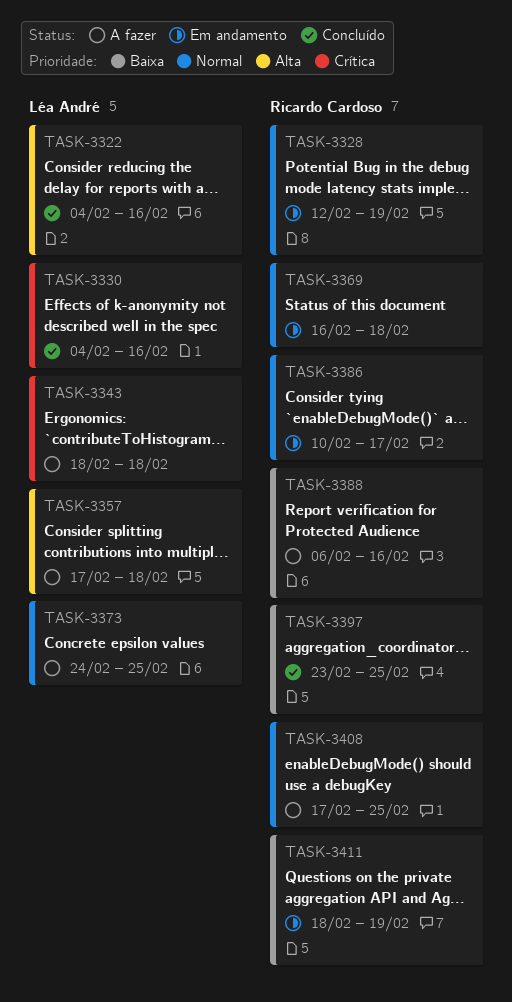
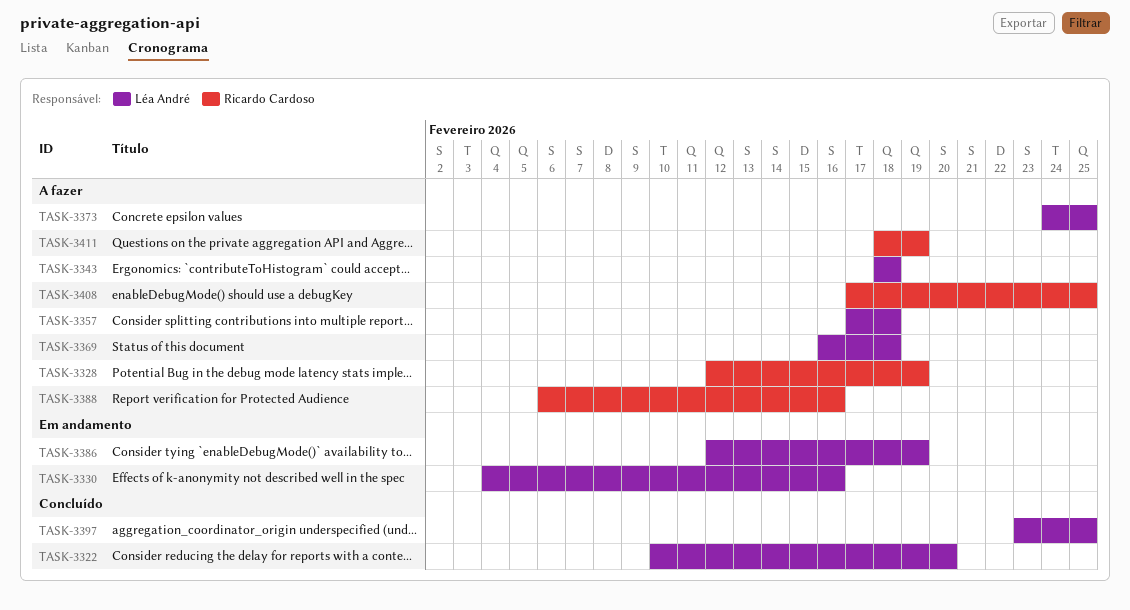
TASK-3322, start: Feb 4 -> Feb 10
TASK-3322, due: Feb 16 -> Feb 20
TASK-3328, status: Em andamento -> A fazer
TASK-3330, status: Concluído -> Em andamento
TASK-3369, status: Em andamento -> A fazer
TASK-3369, owner: Ricardo Cardoso -> Léa André
TASK-3386, owner: Ricardo Cardoso -> Léa André
TASK-3386, start: Feb 10 -> Feb 12
TASK-3386, due: Feb 17 -> Feb 19
TASK-3397, owner: Ricardo Cardoso -> Léa André
TASK-3411, status: Em andamento -> A fazer

